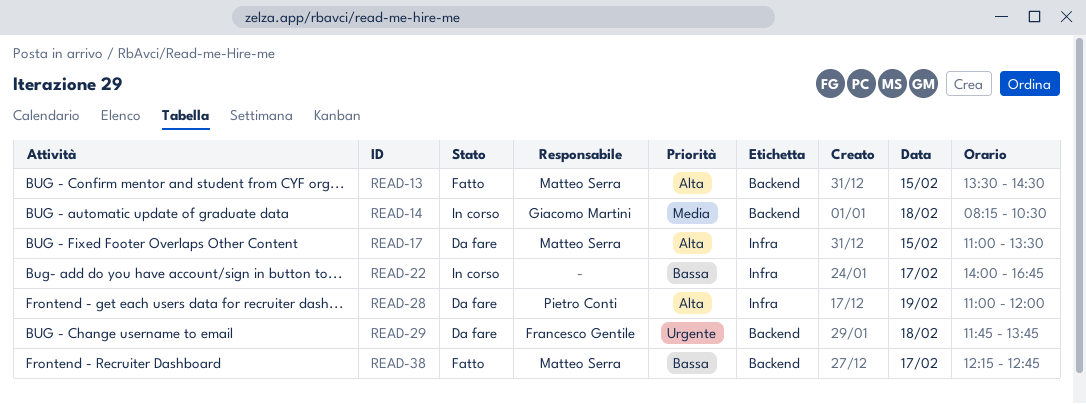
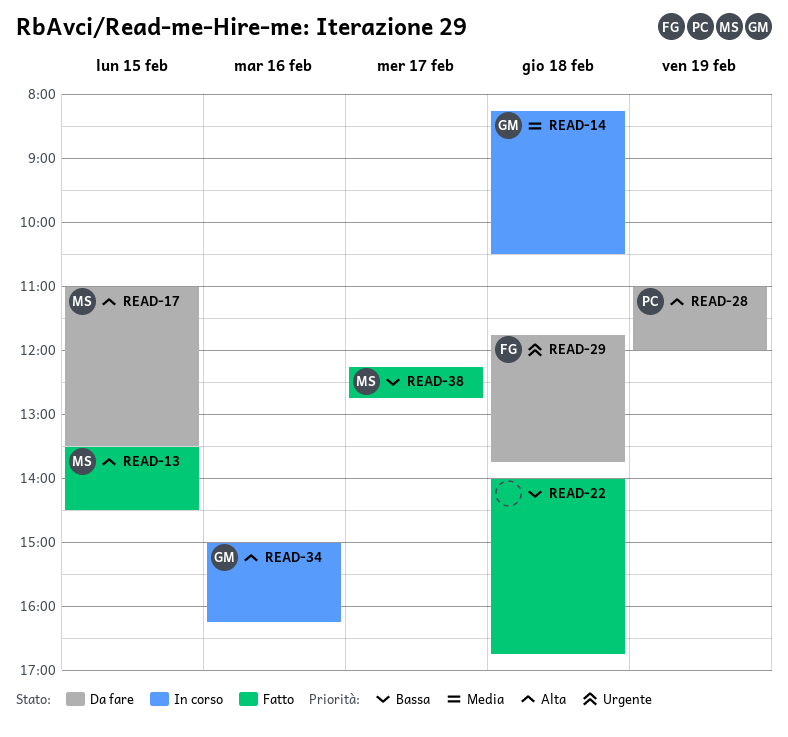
READ-22, status: In corso -> Fatto
READ-22, day: Feb 17 -> Feb 18
READ-34: none -> present

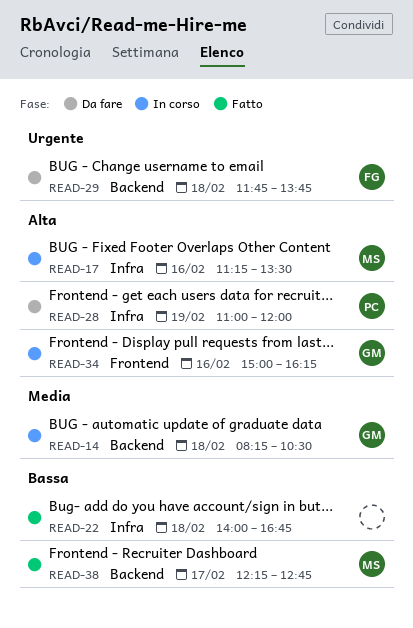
READ-13: present -> none
READ-17, status: Da fare -> In corso
READ-17, day: Feb 15 -> Feb 16
READ-17, begins: 11:00 -> 11:15

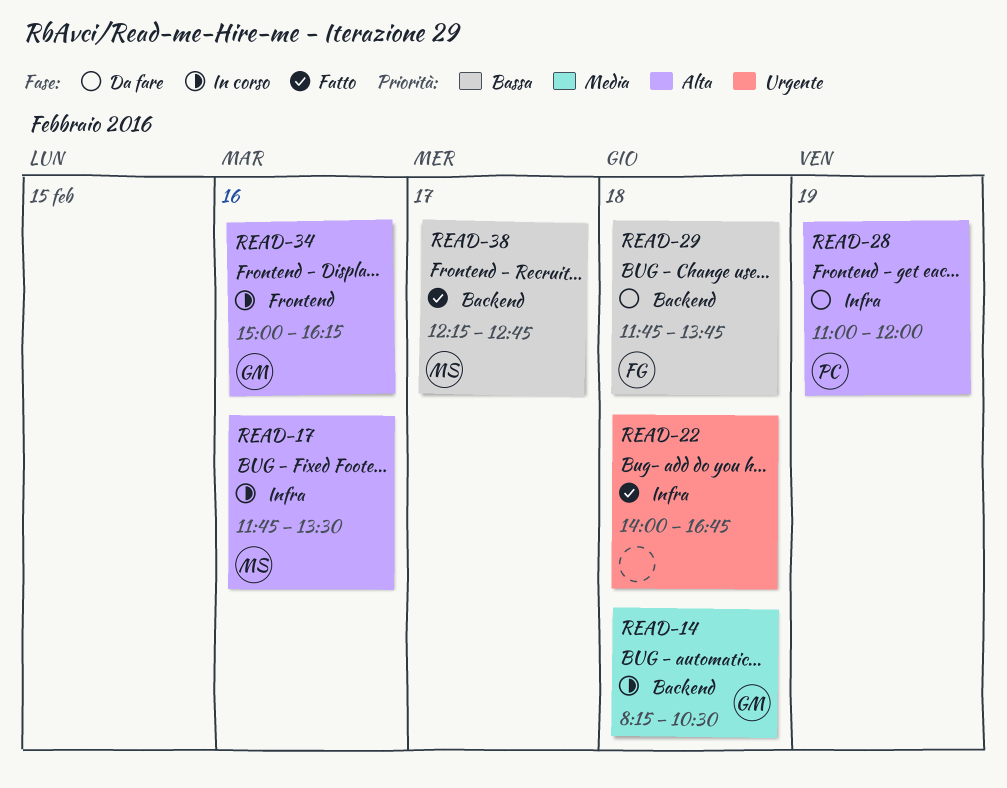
READ-17, begins: 11:15 -> 11:45
READ-22, priority: Bassa -> Urgente
READ-29, priority: Urgente -> Bassa

